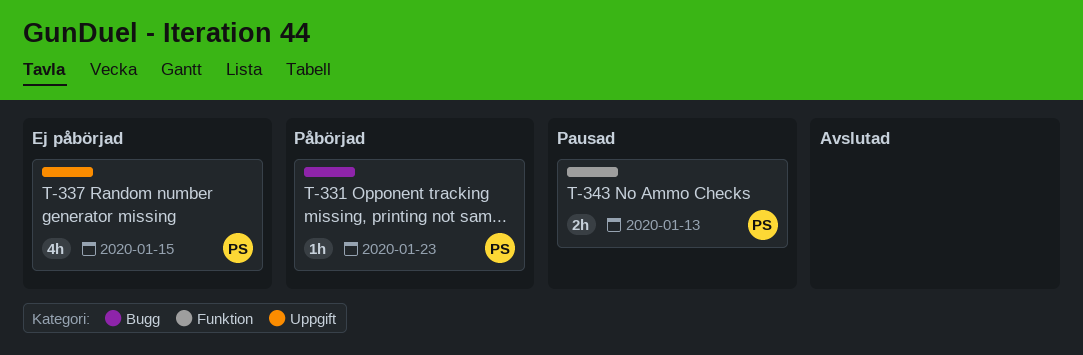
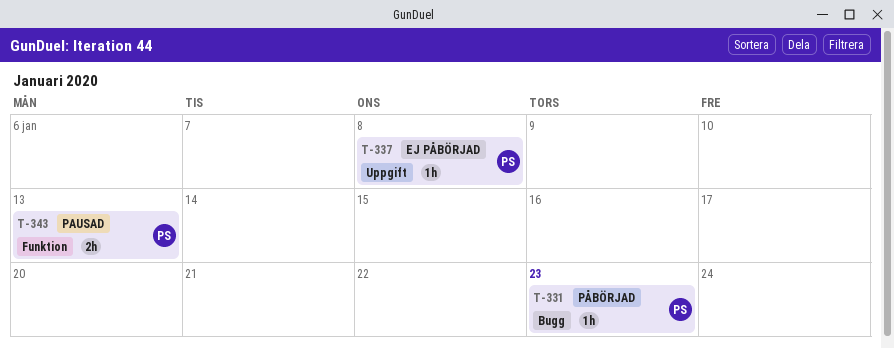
T-337, estimate: 4h -> 1h
T-337, due: Jan 15 -> Jan 8

